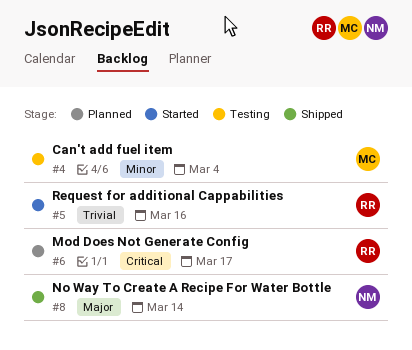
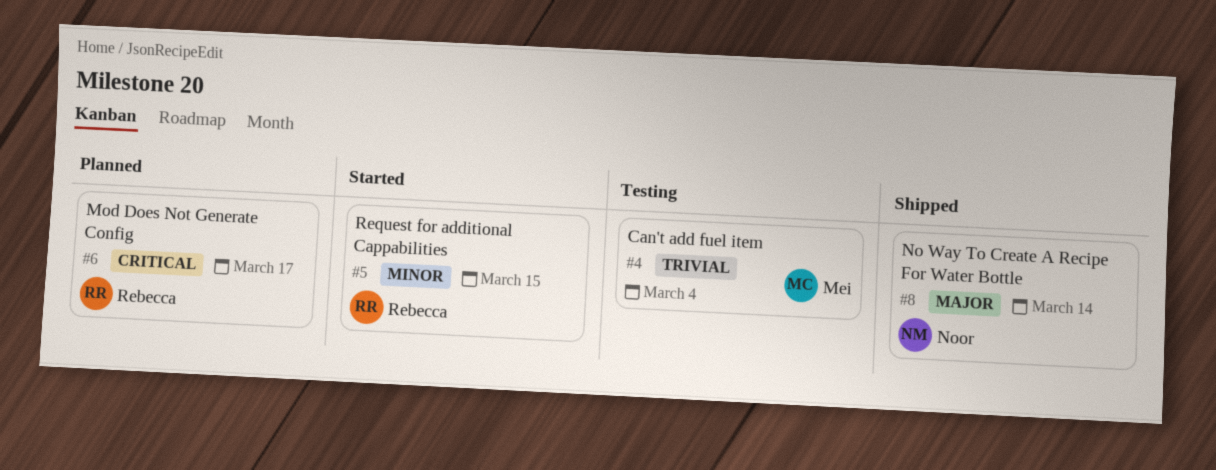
#4, priority: Minor -> Trivial
#5, priority: Trivial -> Minor
#5, due: Mar 16 -> Mar 15

